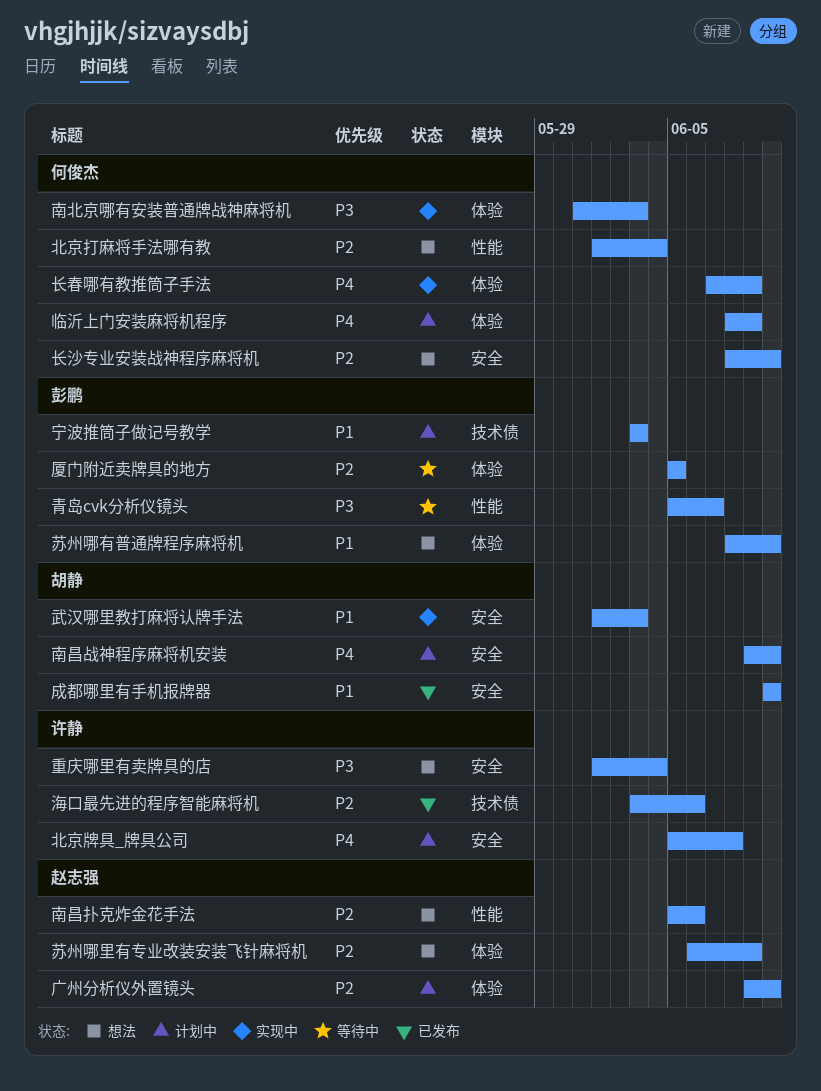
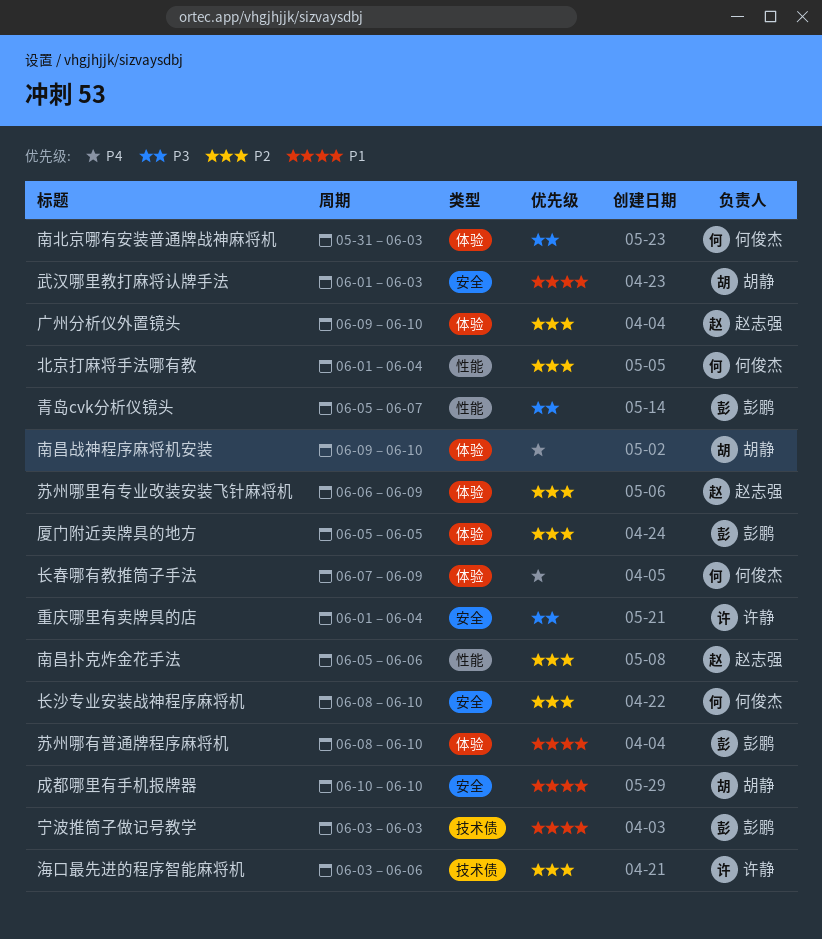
临沂上门安装麻将机程序: present -> none
北京牌具_牌具公司: present -> none
南昌战神程序麻将机安装, label: 安全 -> 体验

